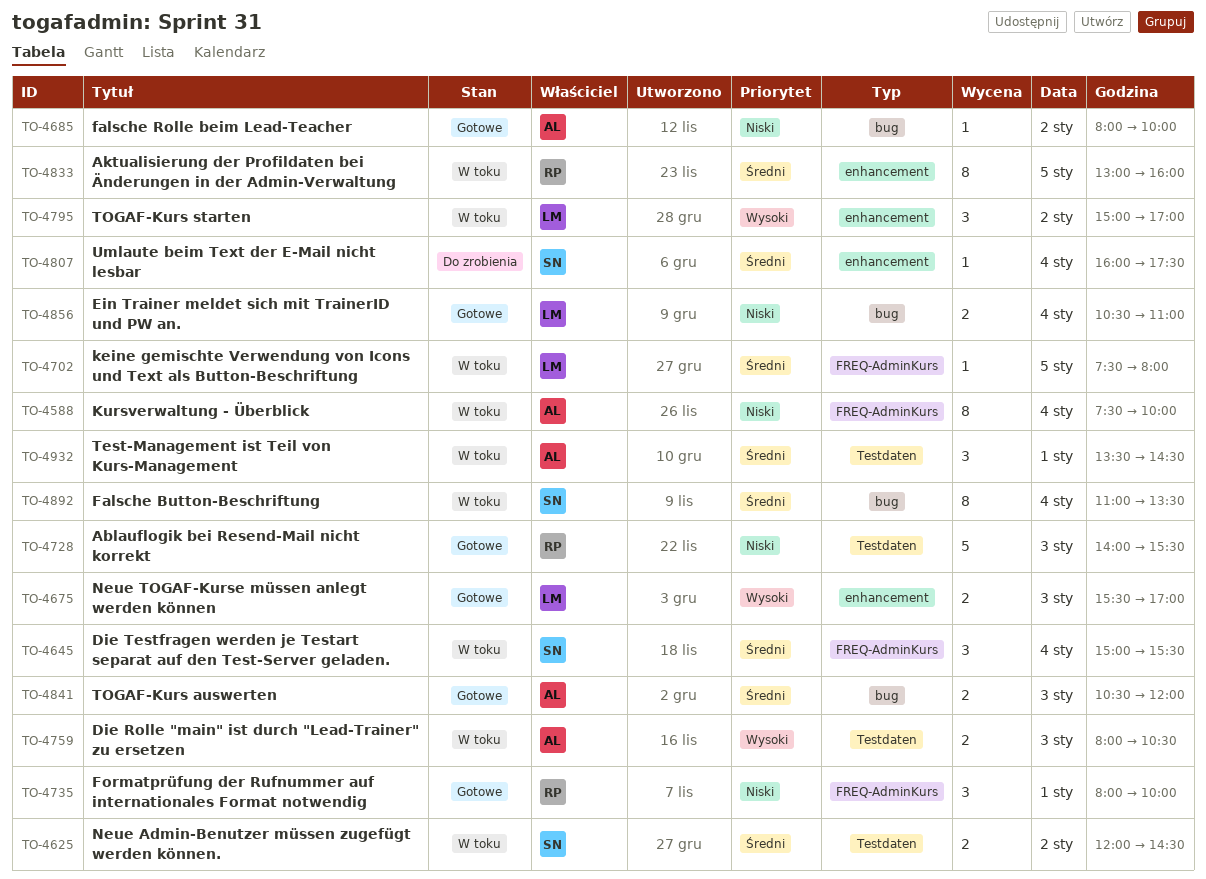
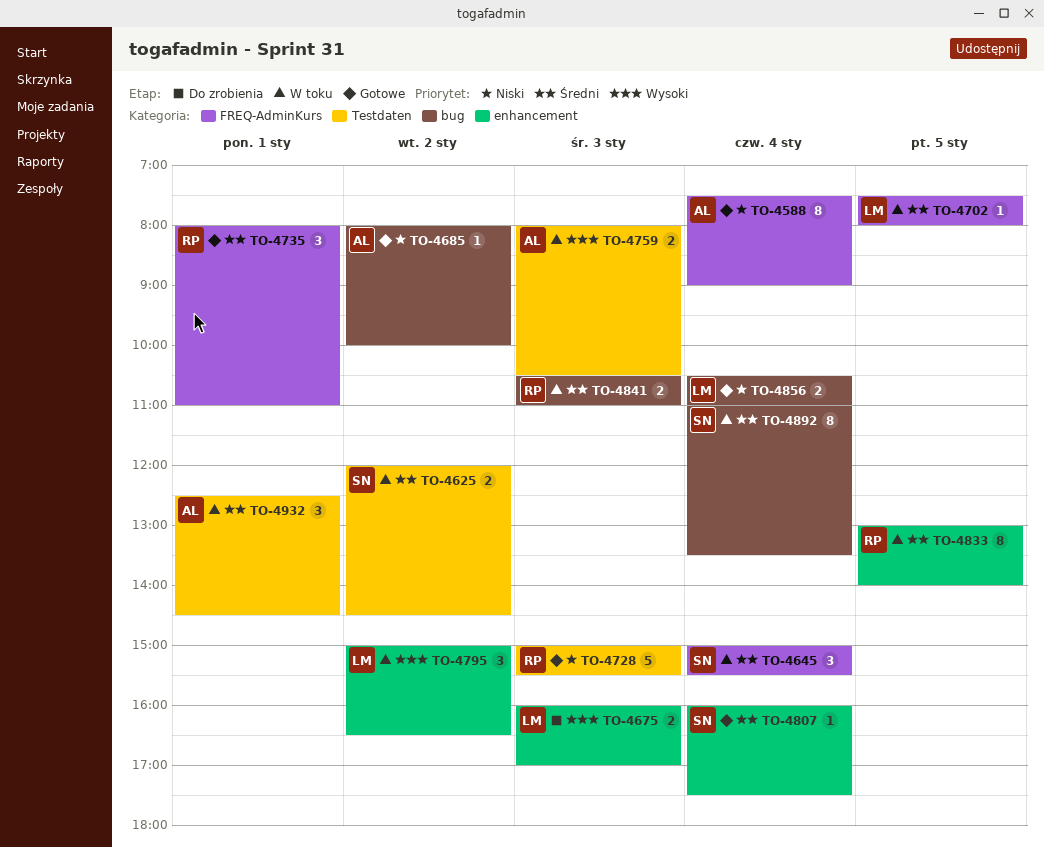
TO-4588, status: W toku -> Gotowe
TO-4588, ends: 10:00 -> 09:00
TO-4675, status: Gotowe -> Do zrobienia
TO-4675, begins: 15:30 -> 16:00
TO-4728, begins: 14:00 -> 15:00
TO-4735, priority: Niski -> Średni
TO-4735, ends: 10:00 -> 11:00
TO-4795, ends: 17:00 -> 16:30
TO-4807, status: Do zrobienia -> Gotowe
TO-4833, ends: 16:00 -> 14:00
TO-4841, status: Gotowe -> W toku
TO-4841, owner: AL -> RP
TO-4841, ends: 12:00 -> 11:00
TO-4932, begins: 13:30 -> 12:30

